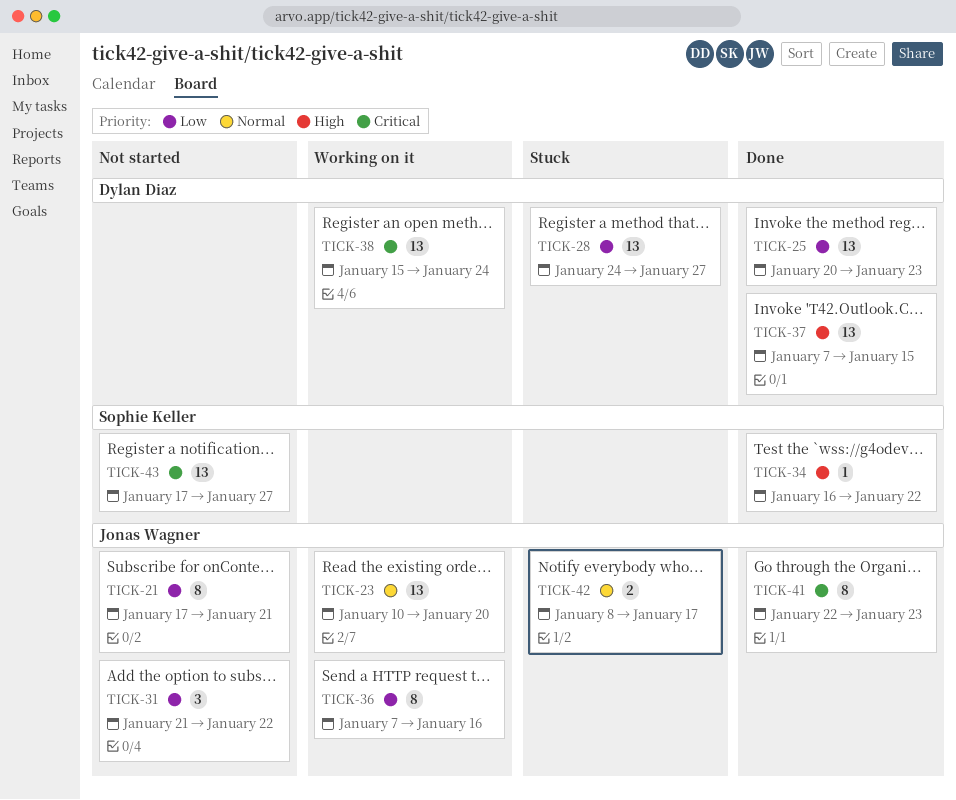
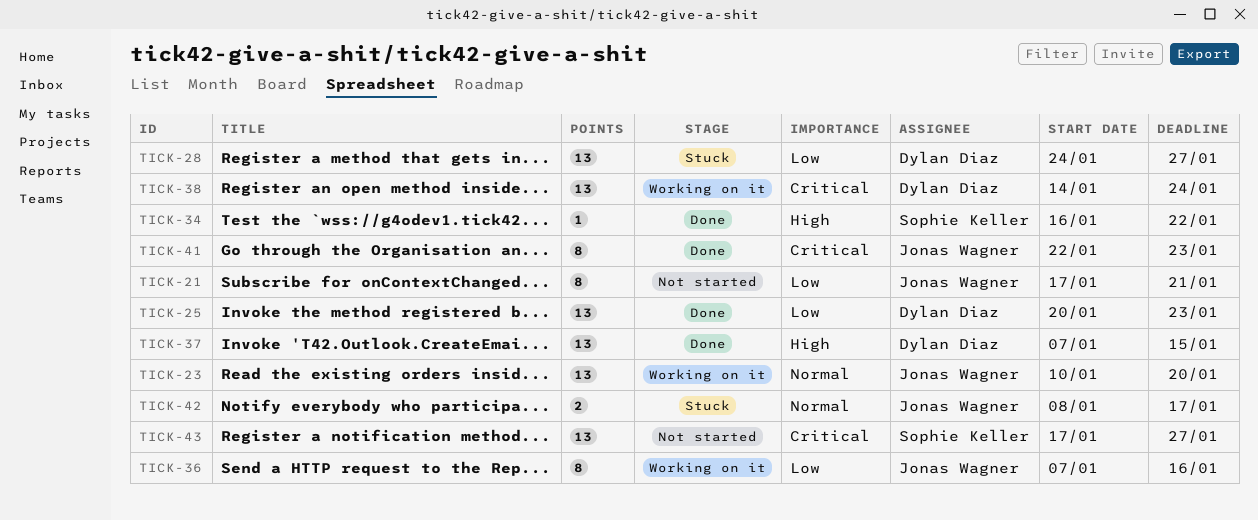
TICK-31: present -> none
TICK-38, start: Jan 15 -> Jan 14

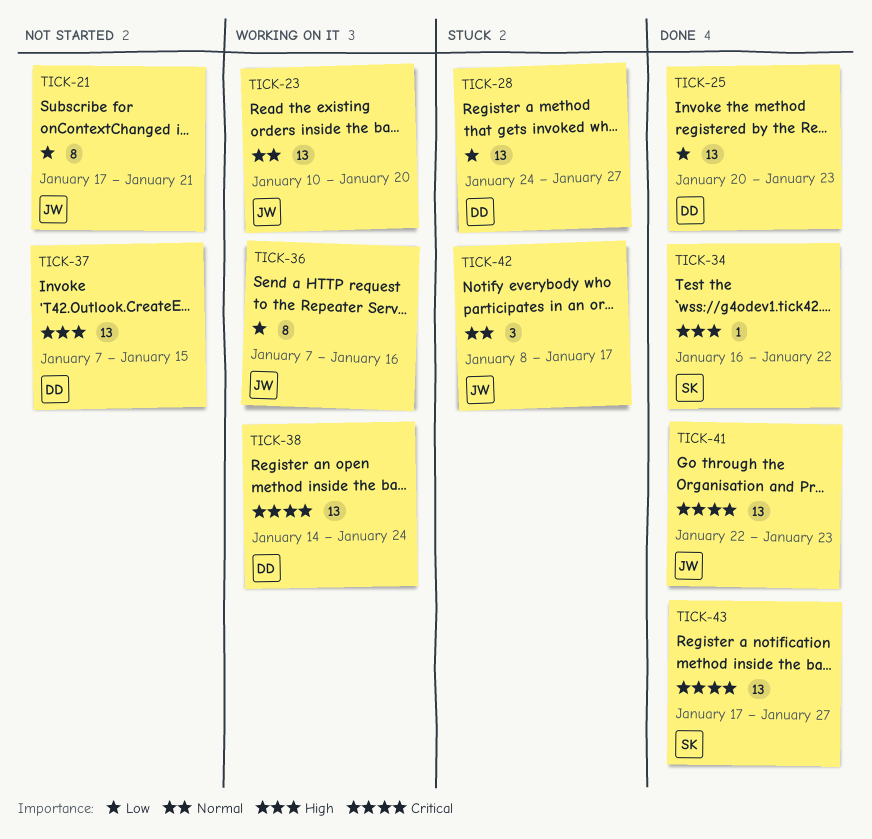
TICK-37, status: Done -> Not started
TICK-41, estimate: 8 -> 13
TICK-42, estimate: 2 -> 3
TICK-43, status: Not started -> Done

